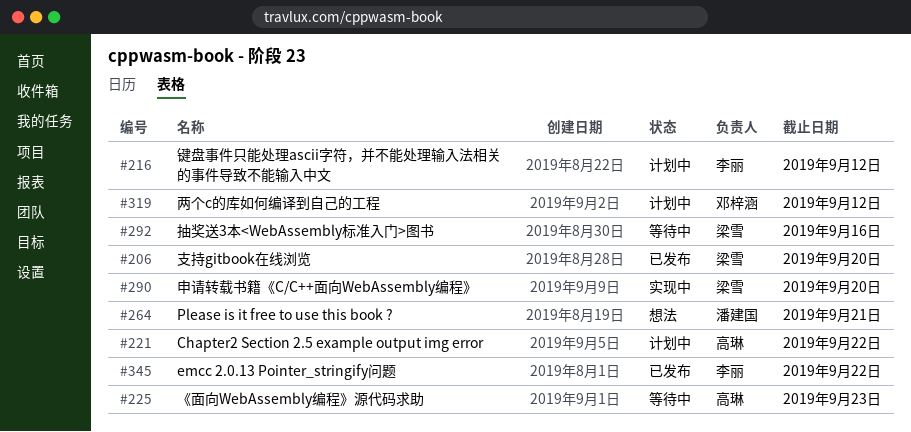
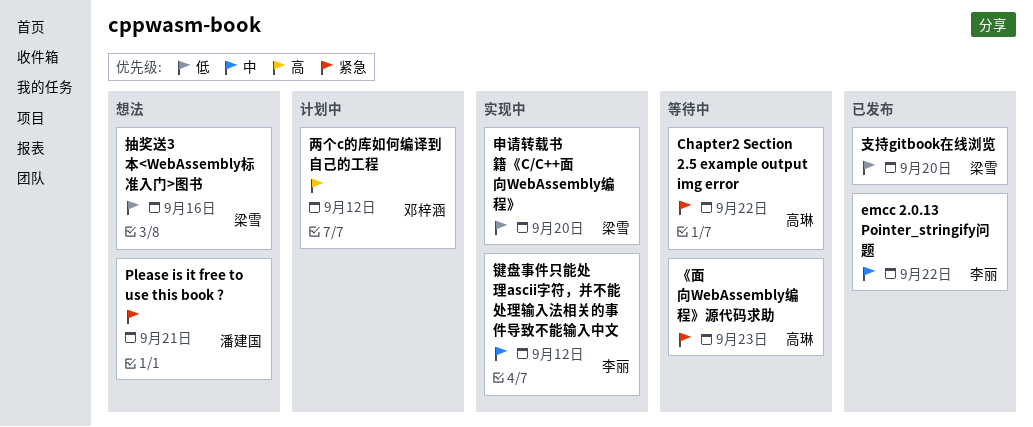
Chapter2 Section 2.5 example output img error, status: 计划中 -> 等待中
抽奖送3本<WebAssembly标准入门>图书, status: 等待中 -> 想法
键盘事件只能处理ascii字符，并不能处理输入法相关的事件导致不能输入中文, status: 计划中 -> 实现中

